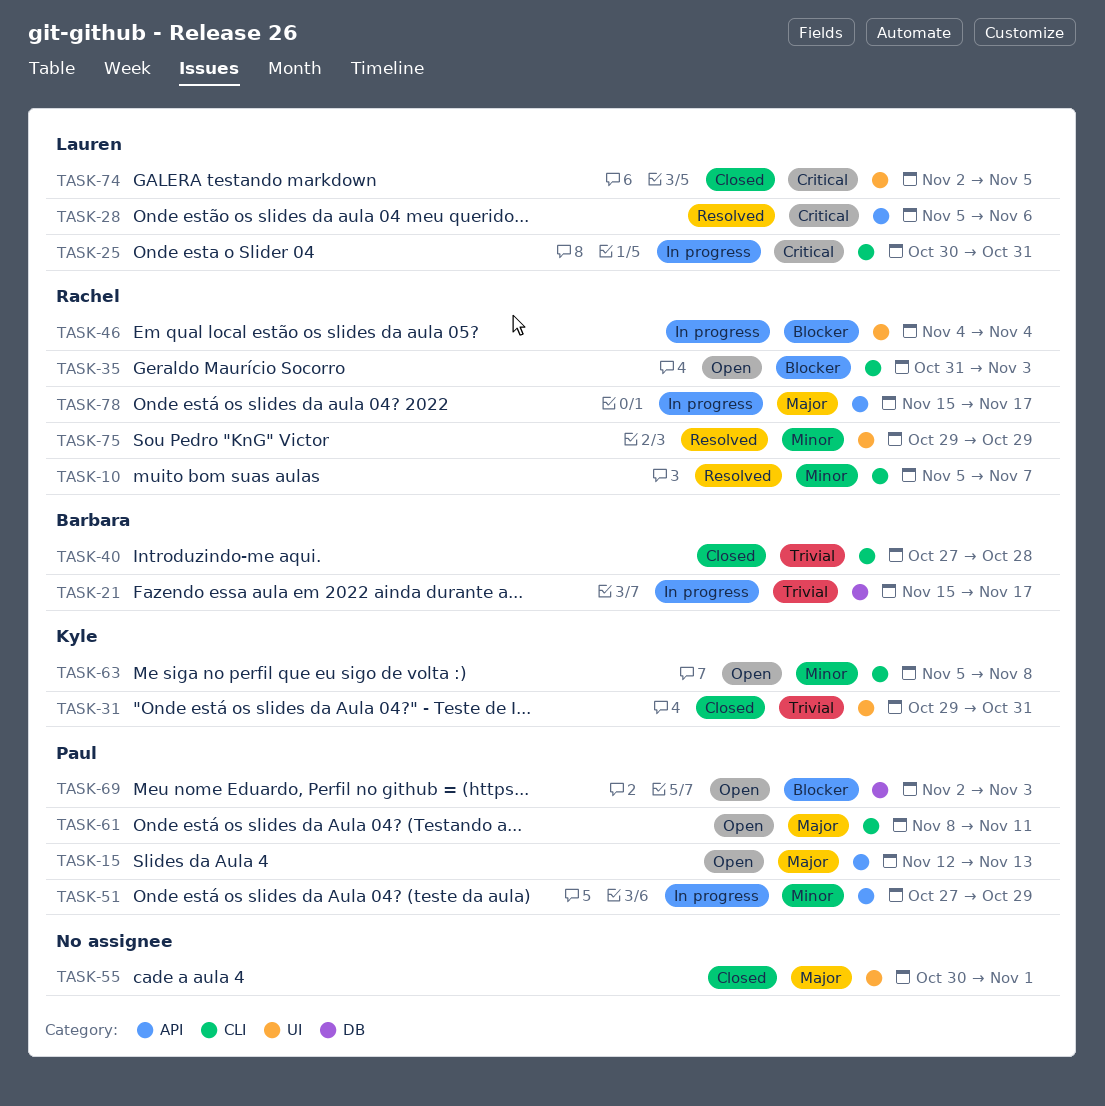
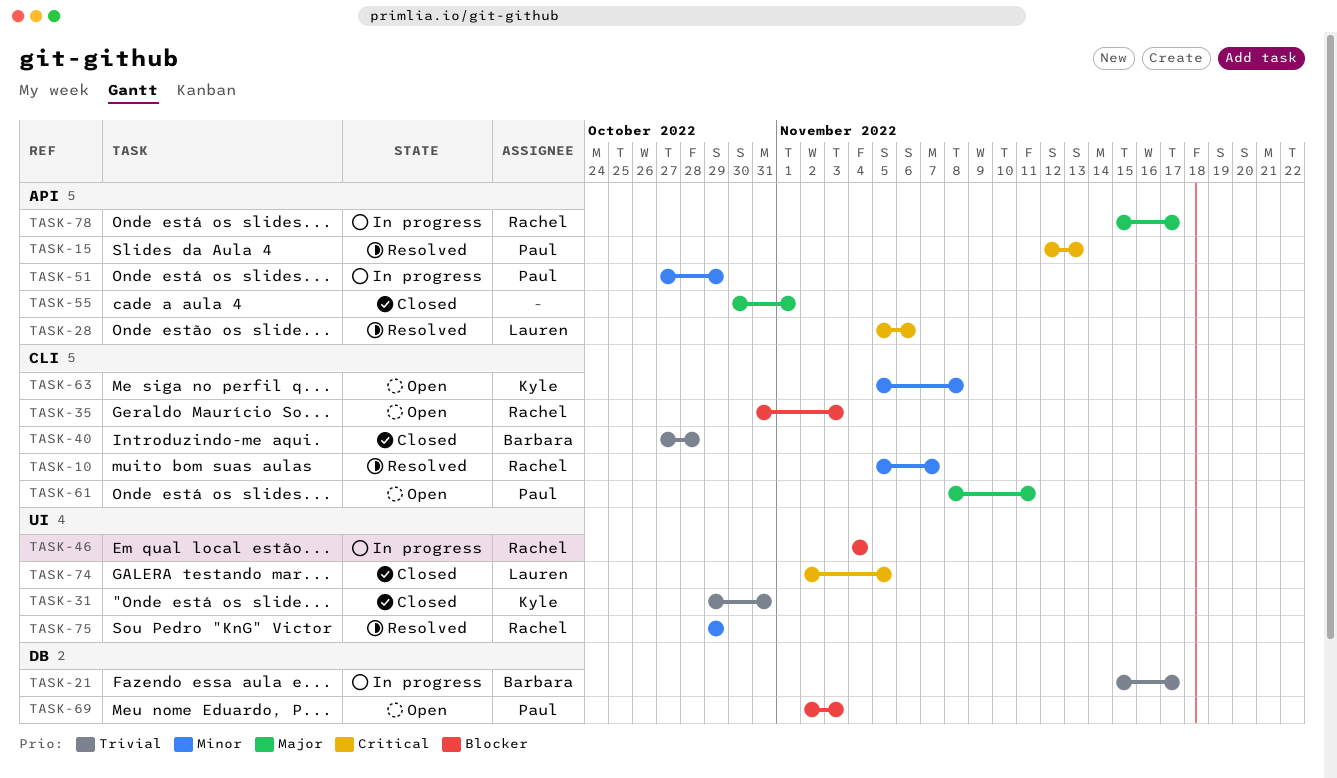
TASK-15, status: Open -> Resolved
TASK-15, priority: Major -> Critical
TASK-25: present -> none
TASK-55, label: UI -> API

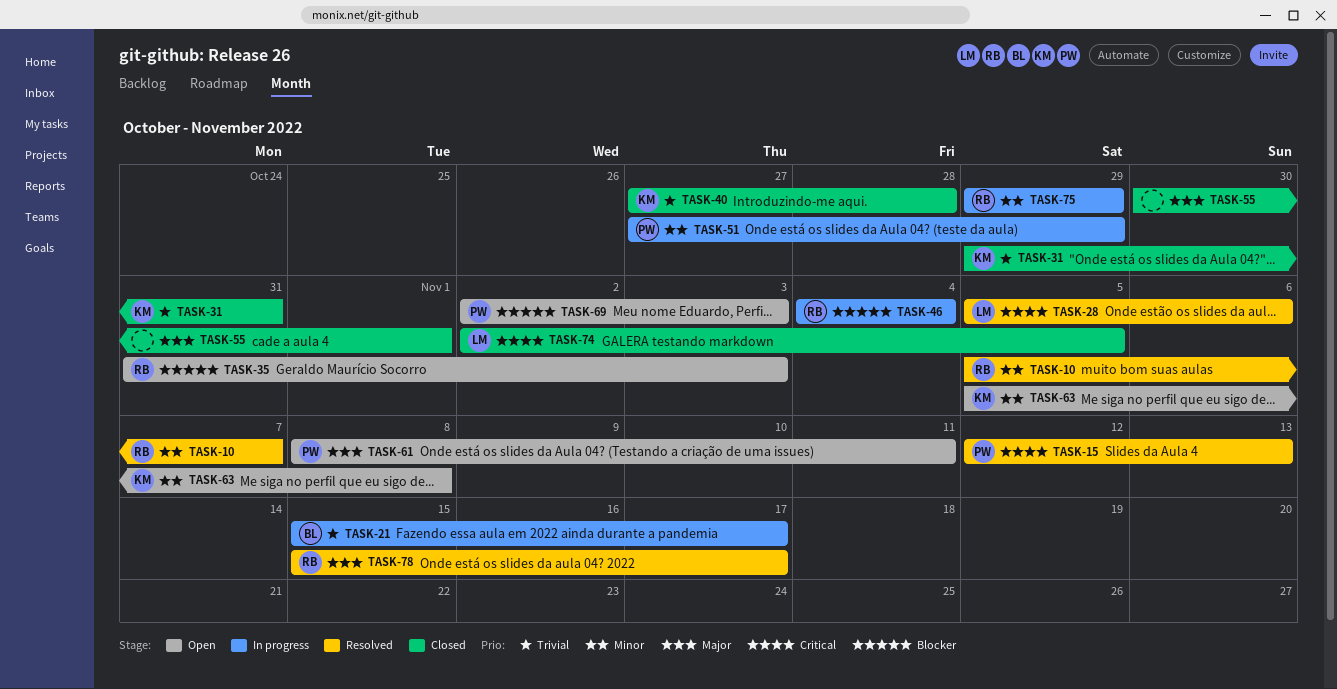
TASK-40, owner: Barbara -> Kyle
TASK-75, status: Resolved -> In progress
TASK-78, status: In progress -> Resolved

